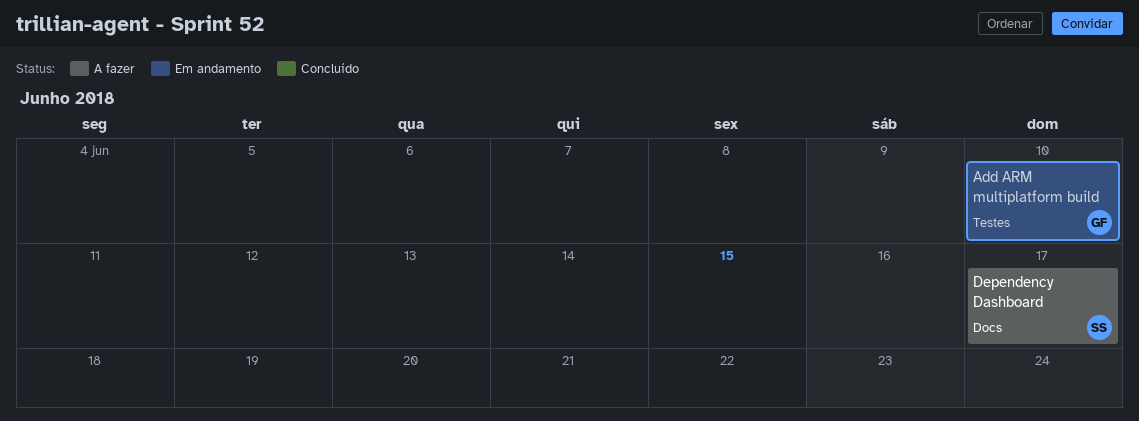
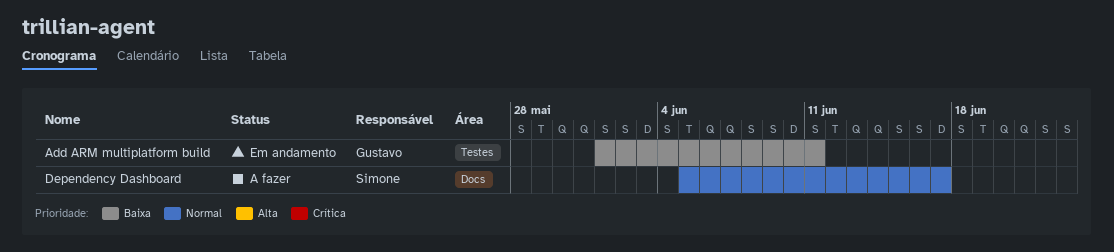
Add ARM multiplatform build, due: Jun 10 -> Jun 11

